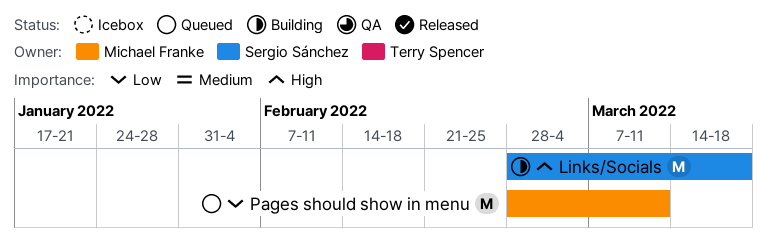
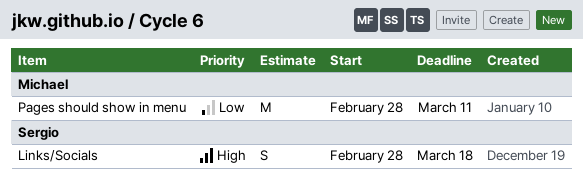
Links/Socials, estimate: M -> S

